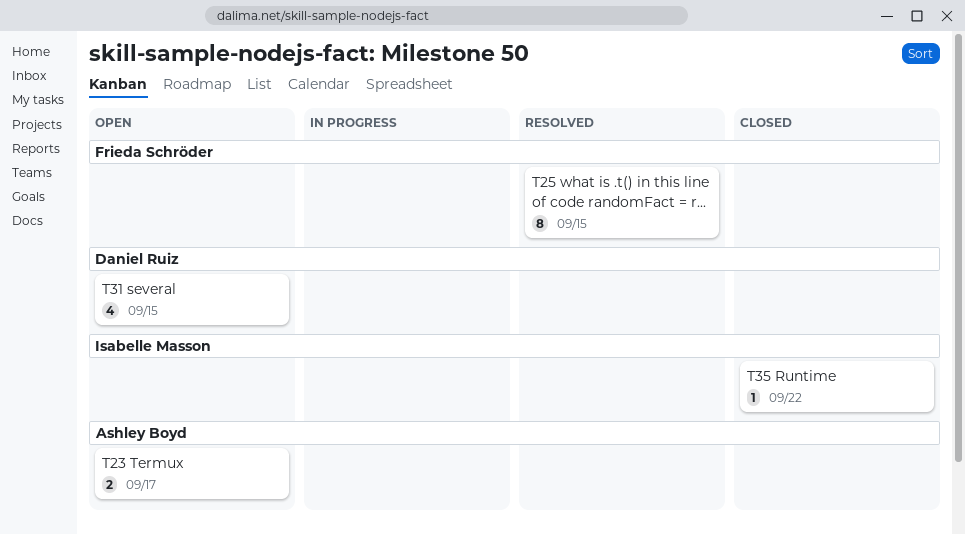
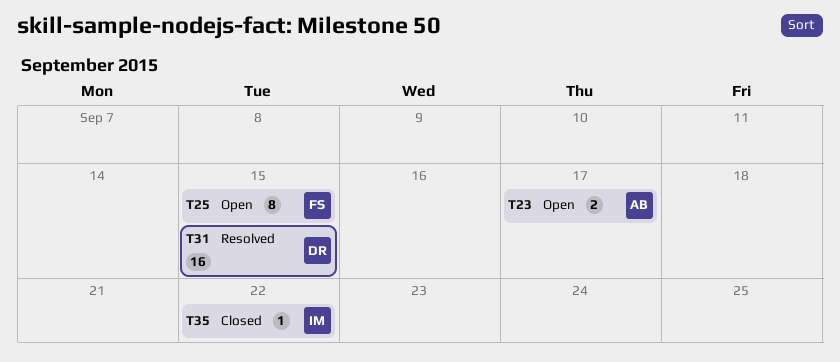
T25, status: Resolved -> Open
T31, status: Open -> Resolved
T31, estimate: 4 -> 16

